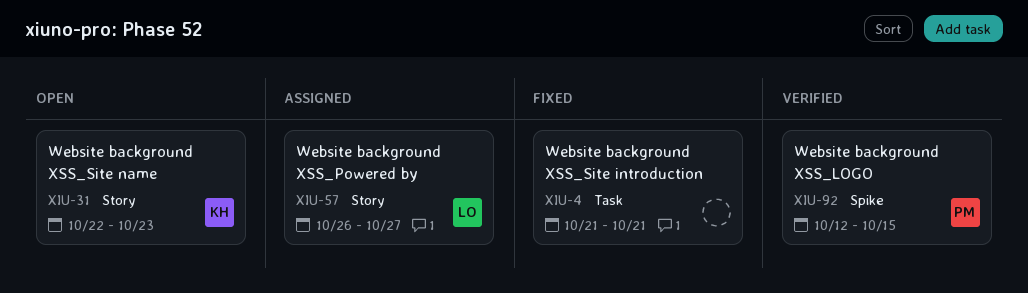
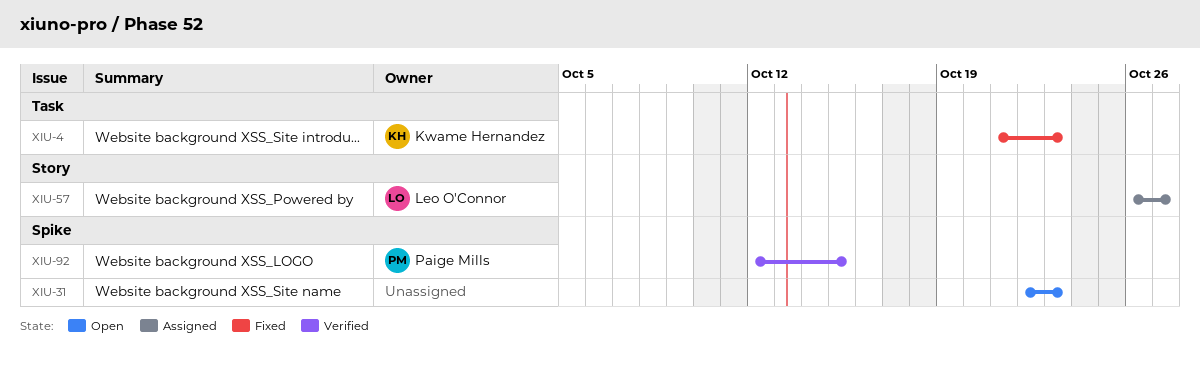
XIU-4, owner: none -> Kwame Hernandez
XIU-4, due: Oct 21 -> Oct 23
XIU-31, owner: Kwame Hernandez -> none
XIU-31, label: Story -> Spike

